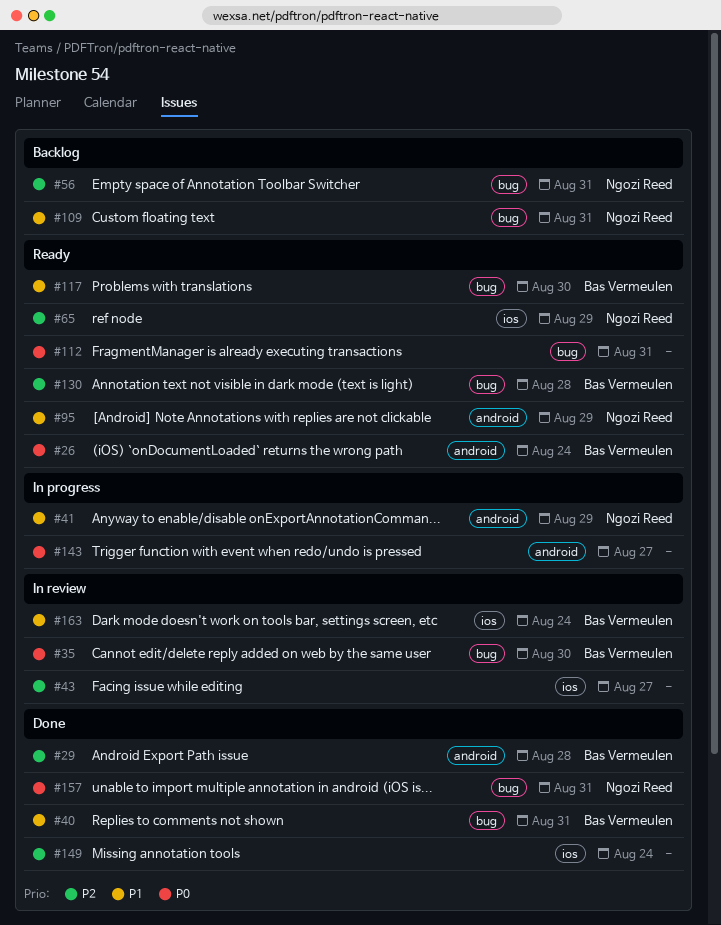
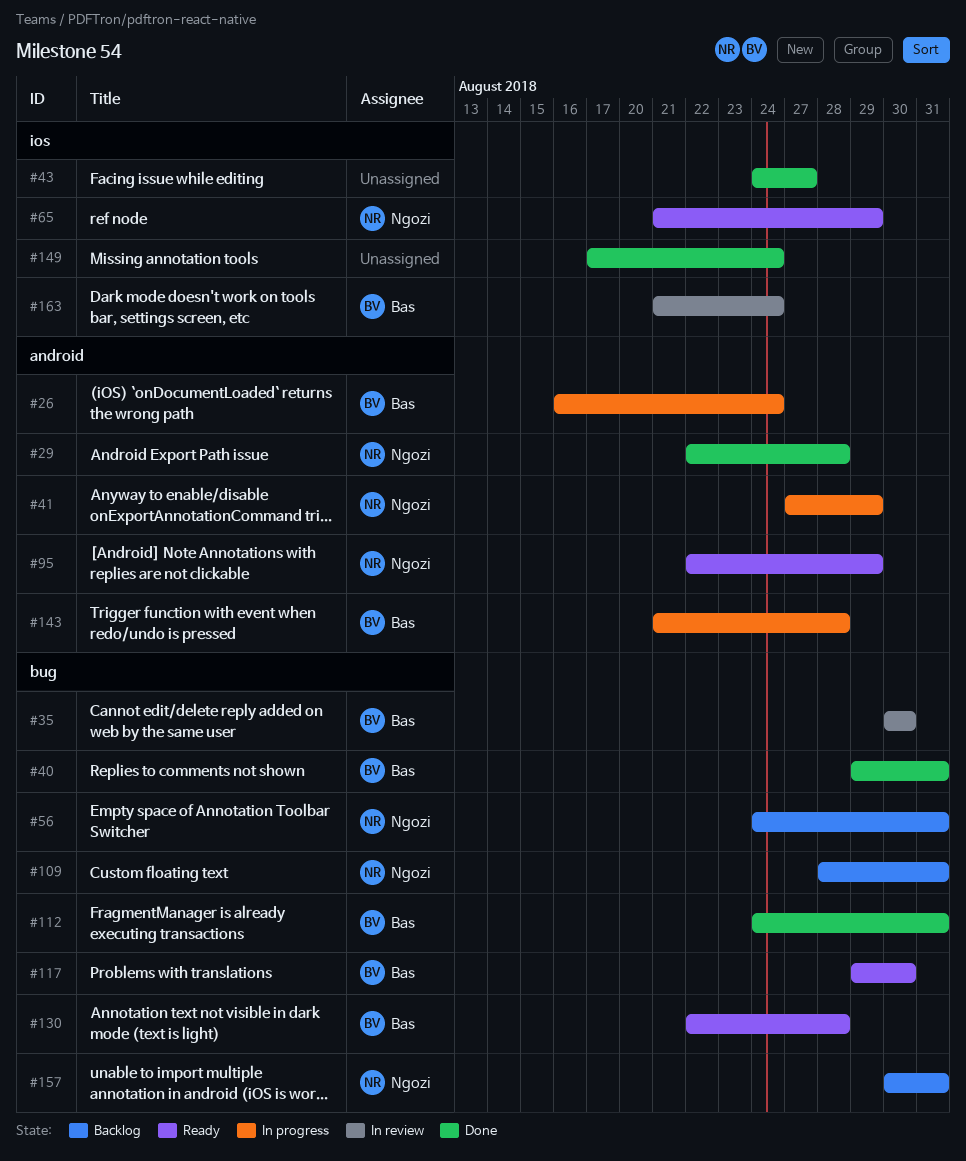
#26, status: Ready -> In progress
#29, owner: Bas Vermeulen -> Ngozi Reed
#43, status: In review -> Done
#112, status: Ready -> Done
#112, owner: none -> Bas Vermeulen
#143, owner: none -> Bas Vermeulen
#143, due: Aug 27 -> Aug 28
#157, status: Done -> Backlog

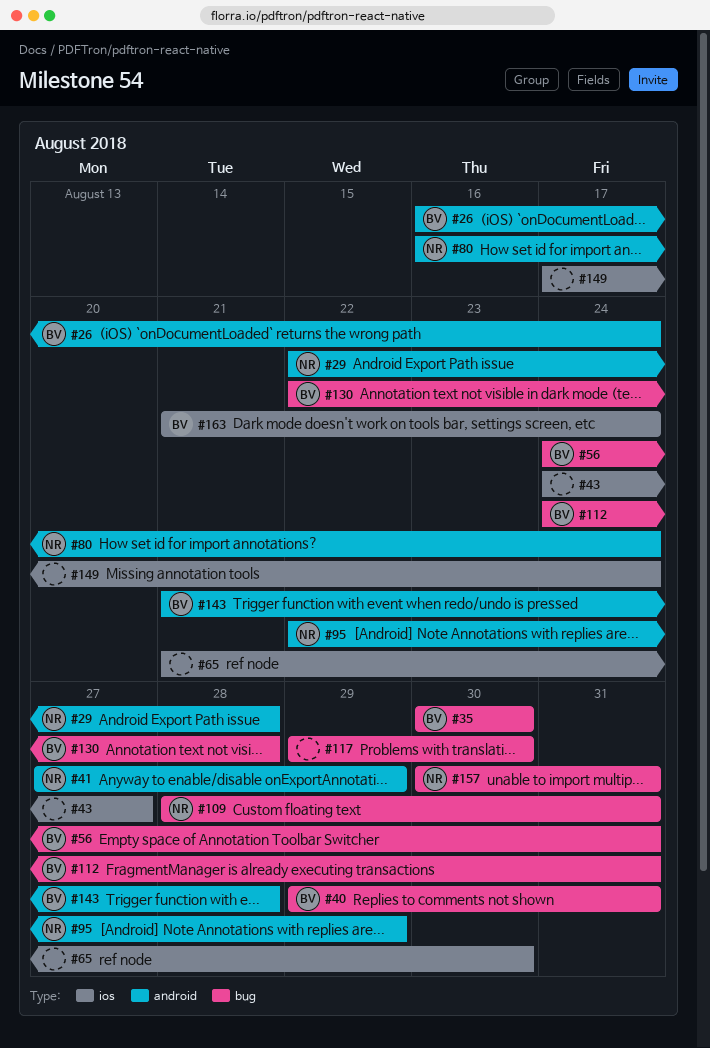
#56, owner: Ngozi -> Bas
#65, owner: Ngozi -> none
#65, due: Aug 29 -> Aug 30
#80: none -> present
#117, owner: Bas -> none

